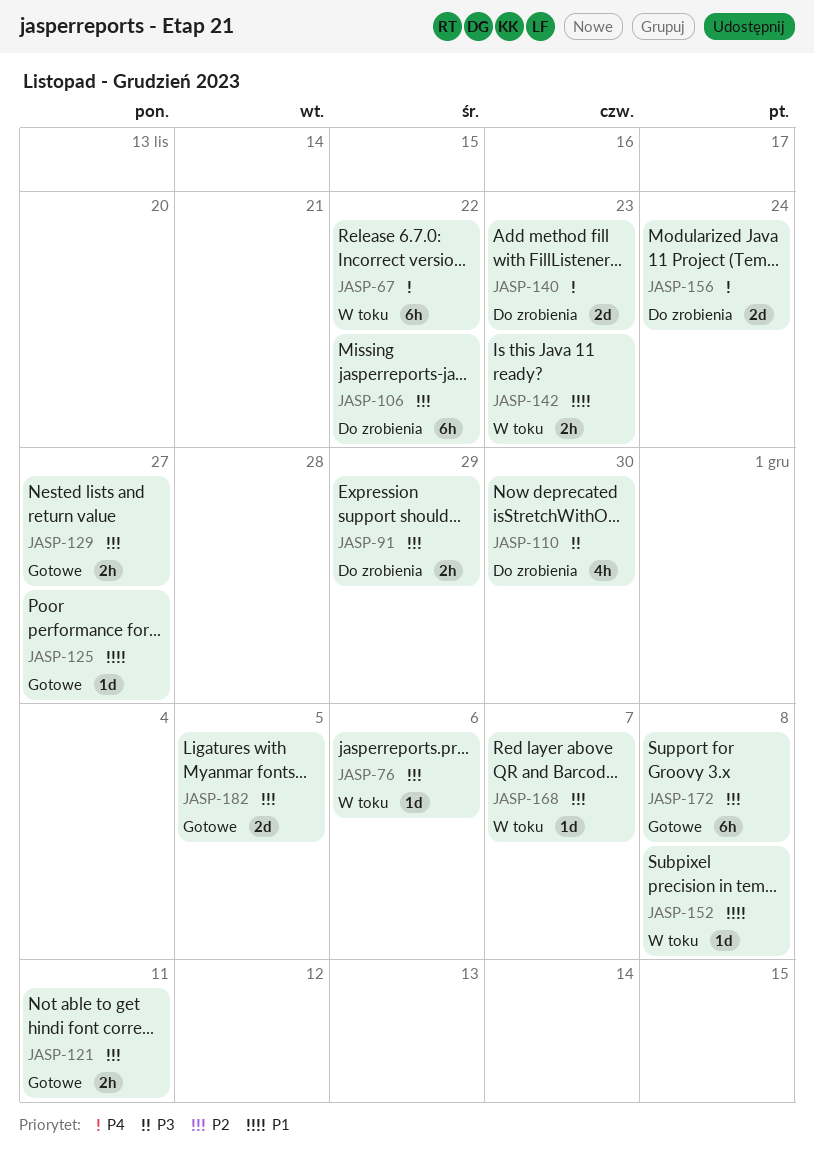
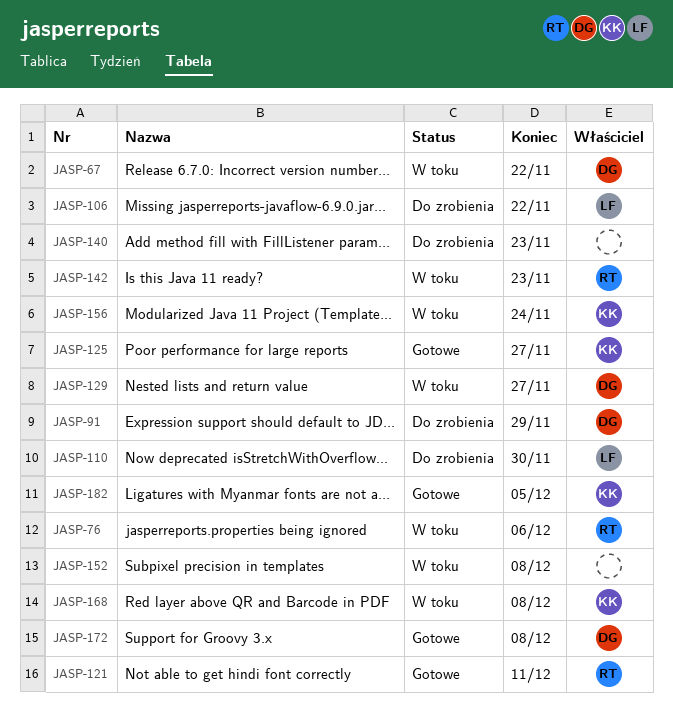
JASP-129, status: Gotowe -> W toku
JASP-156, status: Do zrobienia -> W toku
JASP-168, due: Dec 7 -> Dec 8

